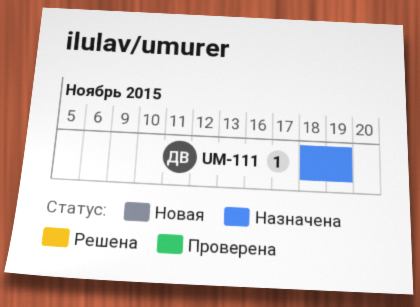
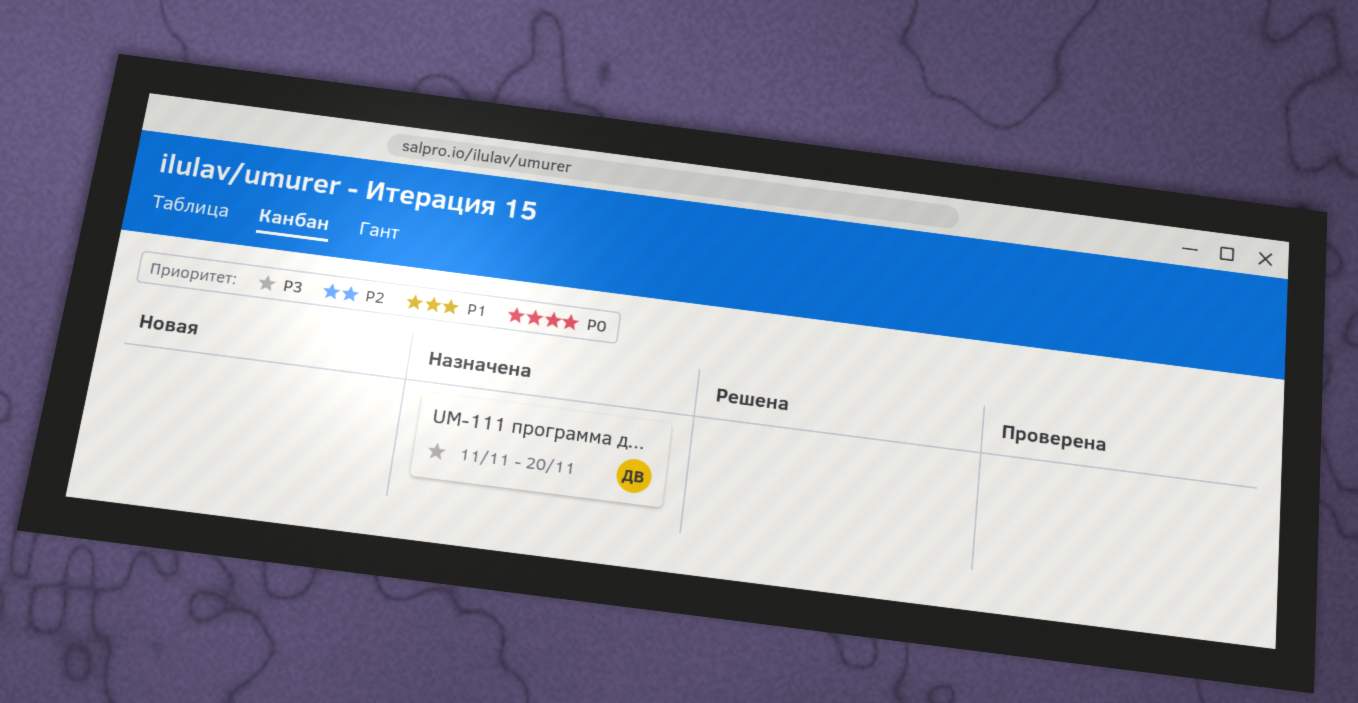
UM-111, start: Nov 18 -> Nov 11
UM-111, due: Nov 19 -> Nov 20

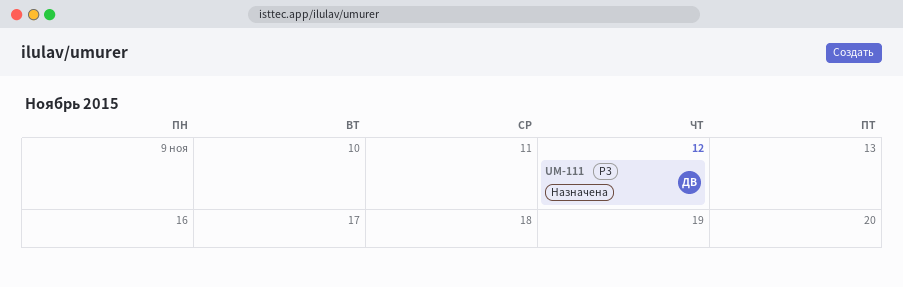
UM-111, due: Nov 20 -> Nov 12

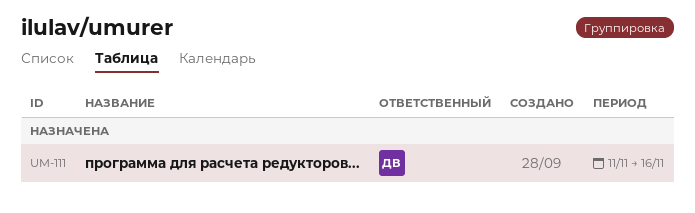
UM-111, due: Nov 12 -> Nov 16

